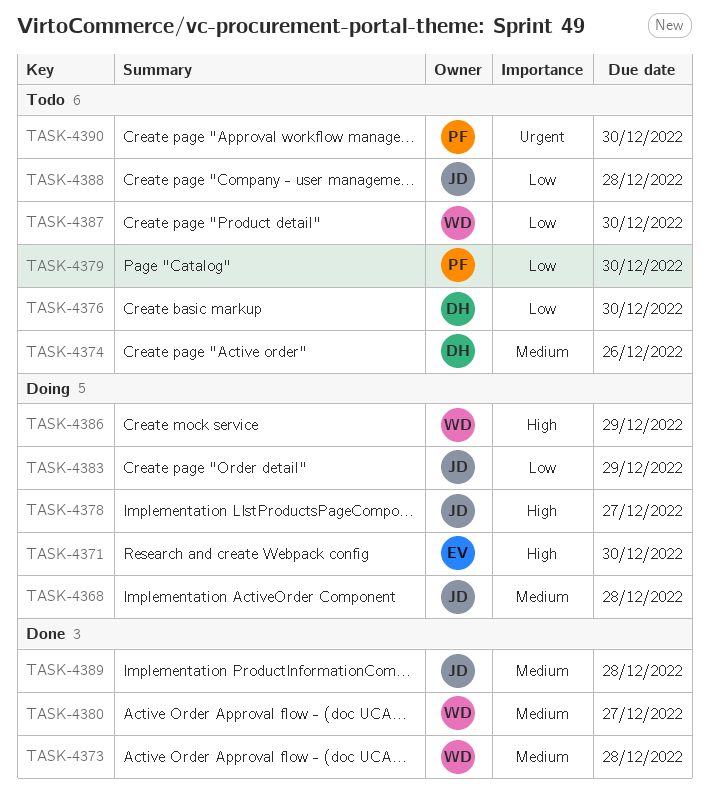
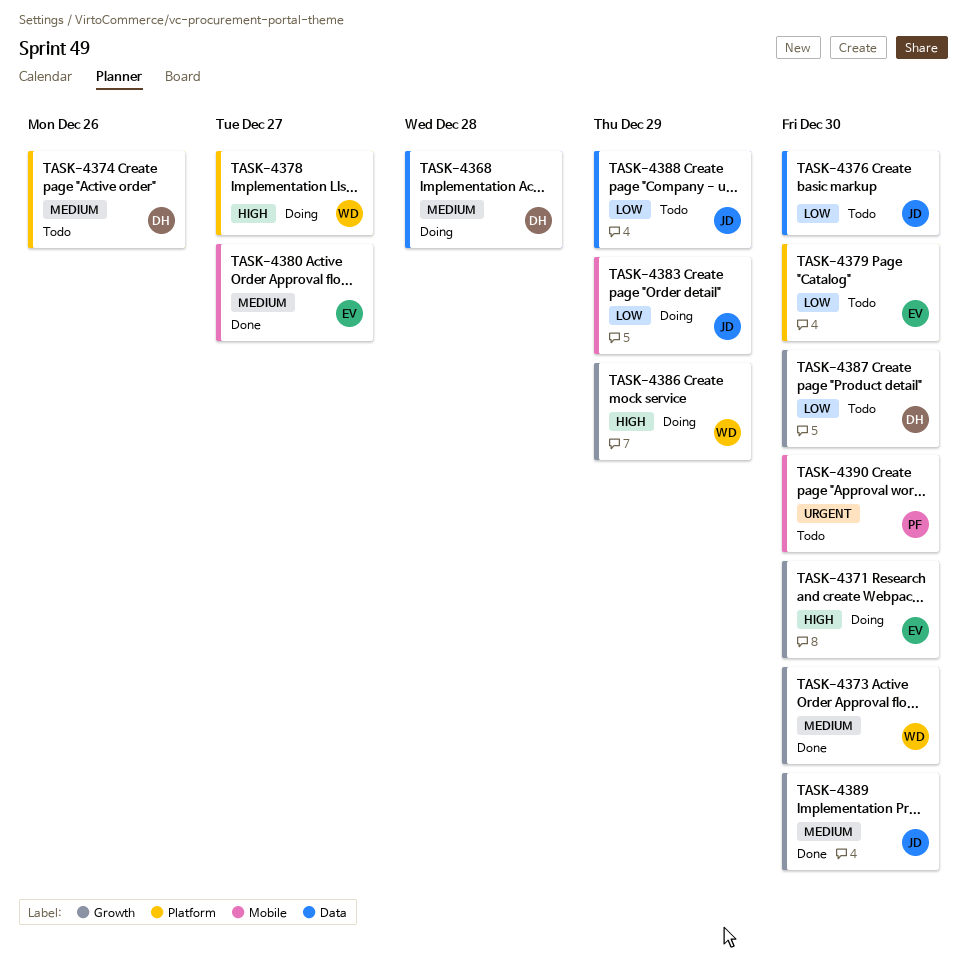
TASK-4368, owner: JD -> DH
TASK-4373, due: Dec 28 -> Dec 30
TASK-4376, owner: DH -> JD
TASK-4378, owner: JD -> WD
TASK-4379, owner: PF -> EV
TASK-4380, owner: WD -> EV
TASK-4387, owner: WD -> DH
TASK-4388, due: Dec 28 -> Dec 29
TASK-4389, due: Dec 28 -> Dec 30

